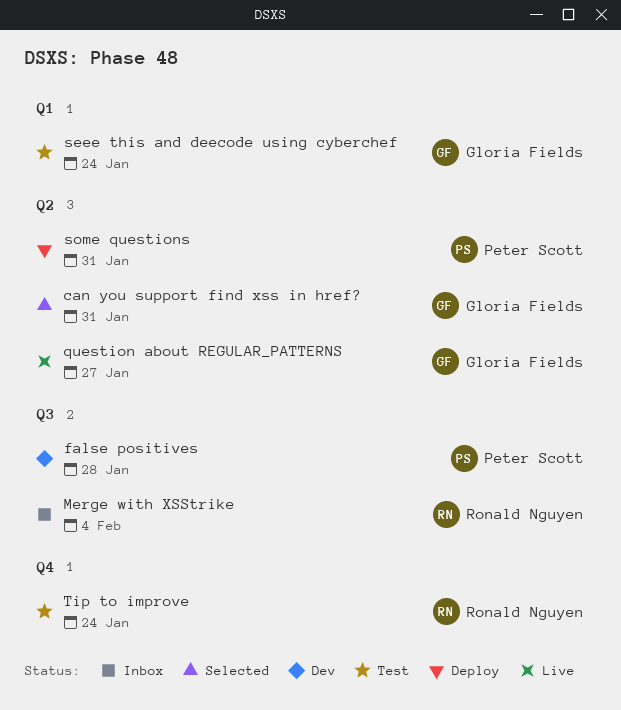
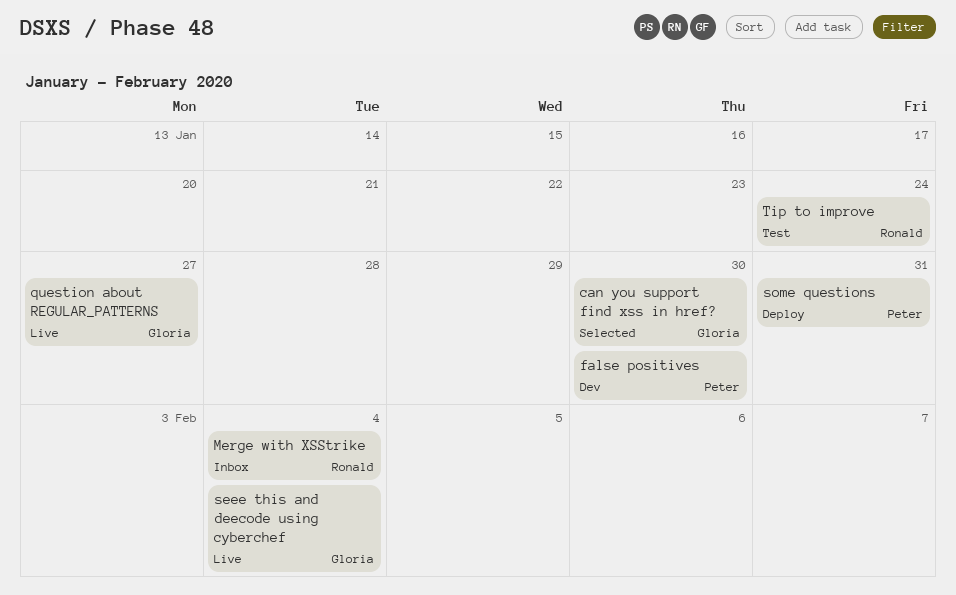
can you support find xss in href?, due: Jan 31 -> Jan 30
false positives, due: Jan 28 -> Jan 30
seee this and deecode using cyberchef, status: Test -> Live
seee this and deecode using cyberchef, due: Jan 24 -> Feb 4

